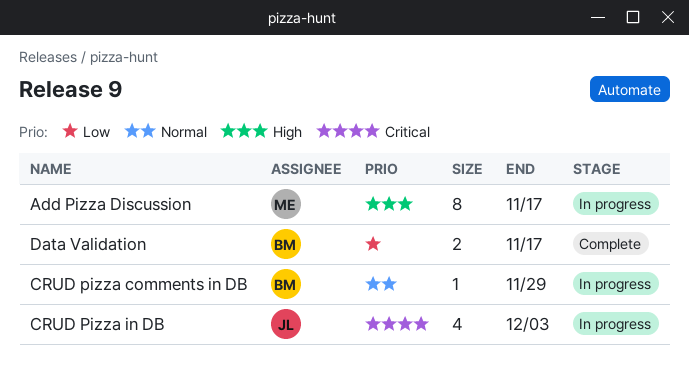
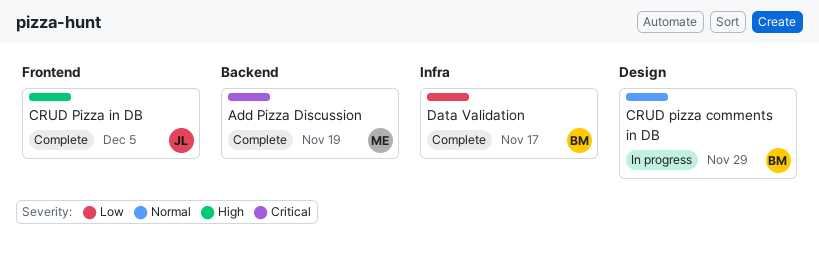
Add Pizza Discussion, status: In progress -> Complete
Add Pizza Discussion, priority: High -> Critical
Add Pizza Discussion, due: Nov 17 -> Nov 19
CRUD Pizza in DB, status: In progress -> Complete
CRUD Pizza in DB, priority: Critical -> High
CRUD Pizza in DB, due: Dec 3 -> Dec 5

